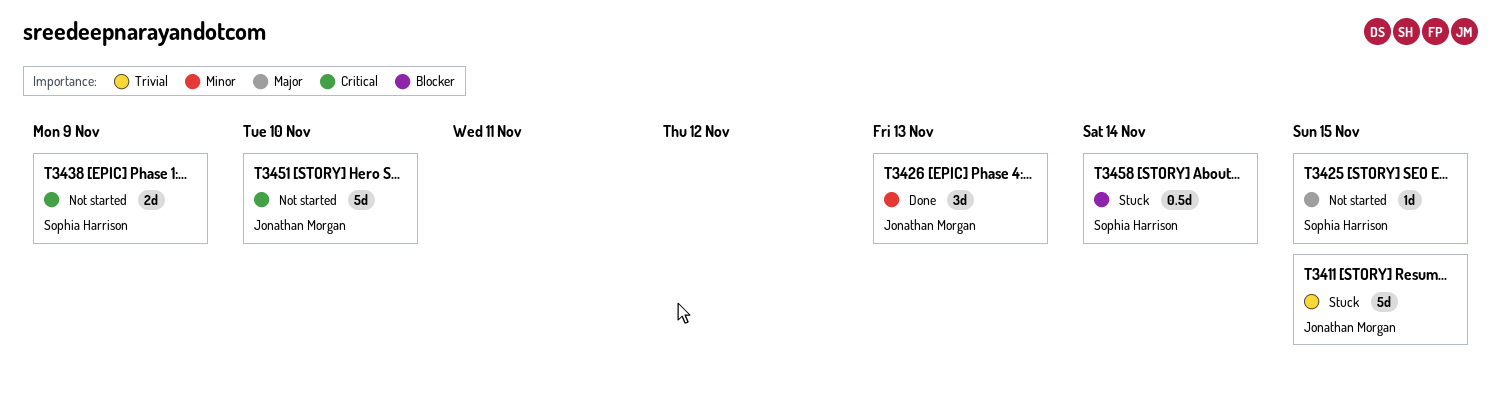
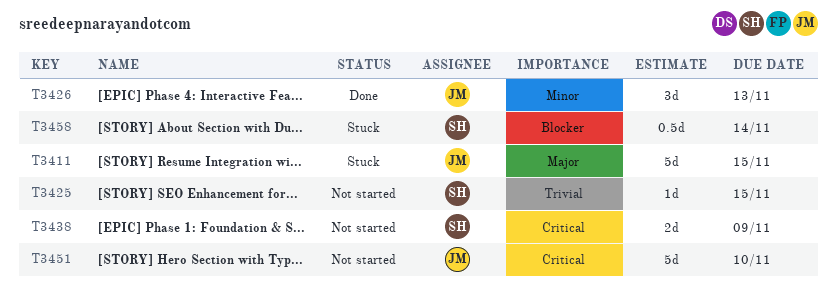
T3411, priority: Trivial -> Major
T3425, priority: Major -> Trivial

